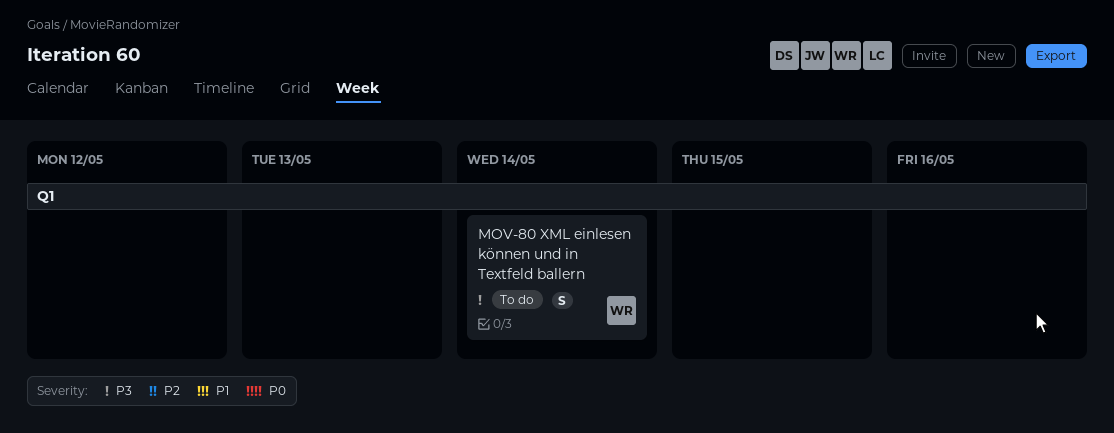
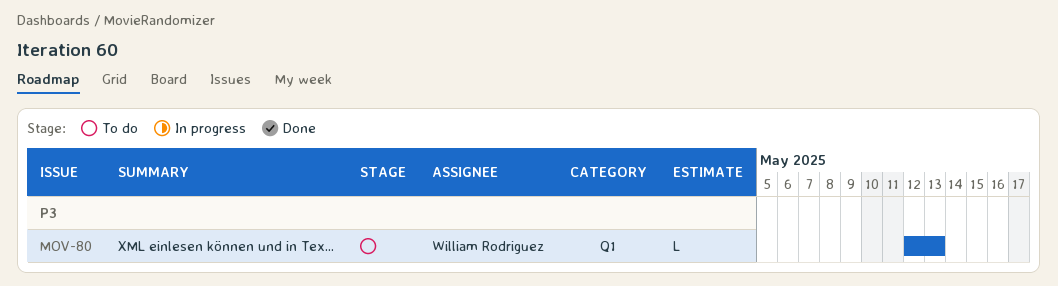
MOV-80, estimate: S -> L
MOV-80, due: May 14 -> May 13

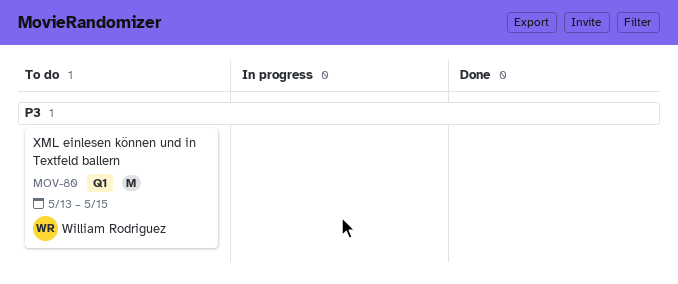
MOV-80, estimate: L -> M
MOV-80, start: May 12 -> May 13
MOV-80, due: May 13 -> May 15

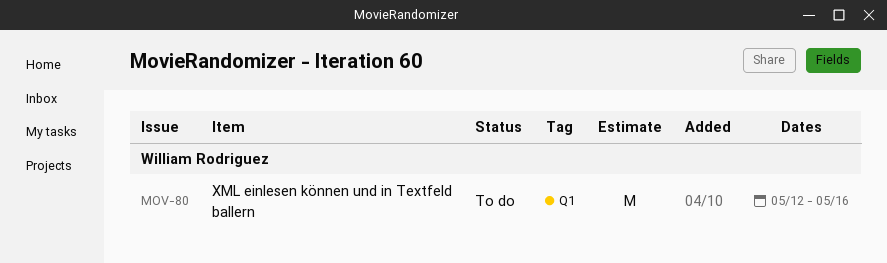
MOV-80, start: May 13 -> May 12
MOV-80, due: May 15 -> May 16

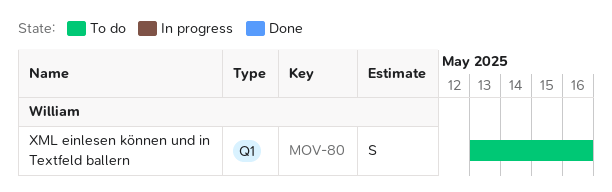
MOV-80, estimate: M -> S
MOV-80, start: May 12 -> May 13

